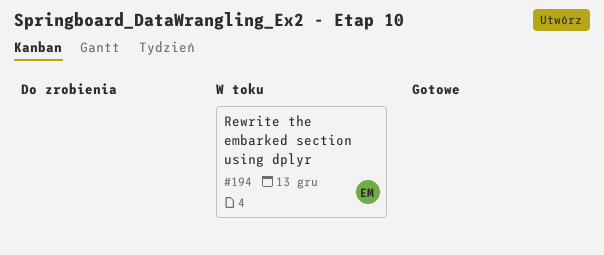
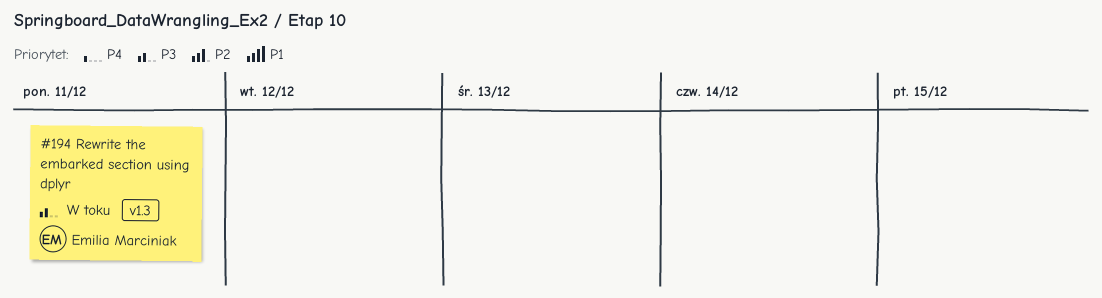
#194, due: Dec 13 -> Dec 11

